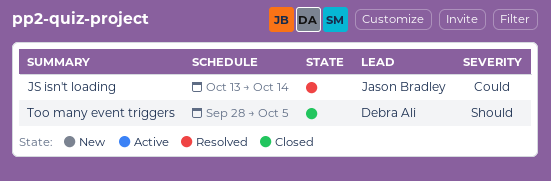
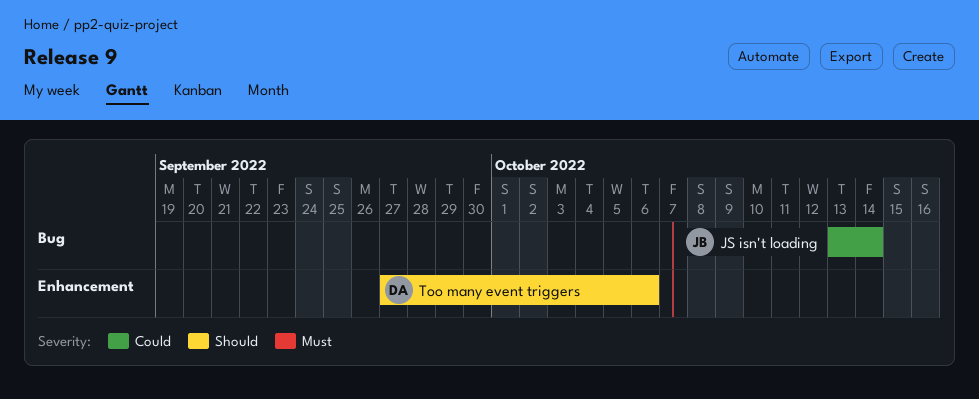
Too many event triggers, start: Sep 28 -> Sep 27
Too many event triggers, due: Oct 5 -> Oct 6

